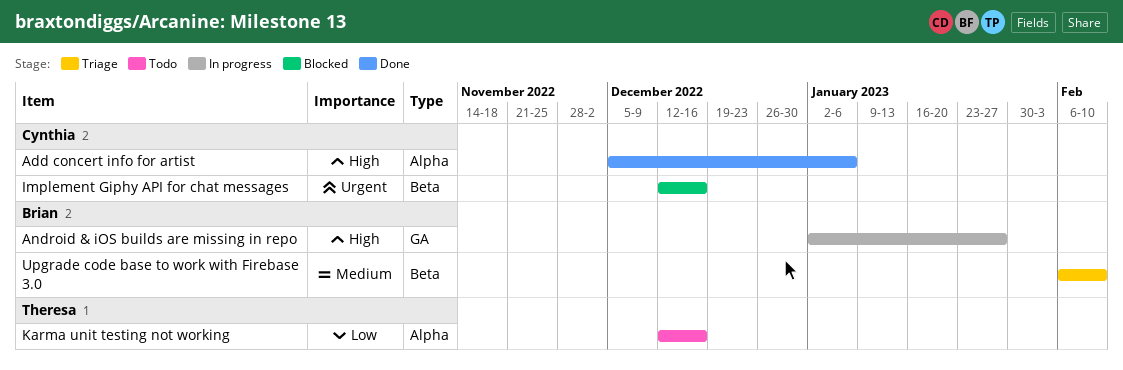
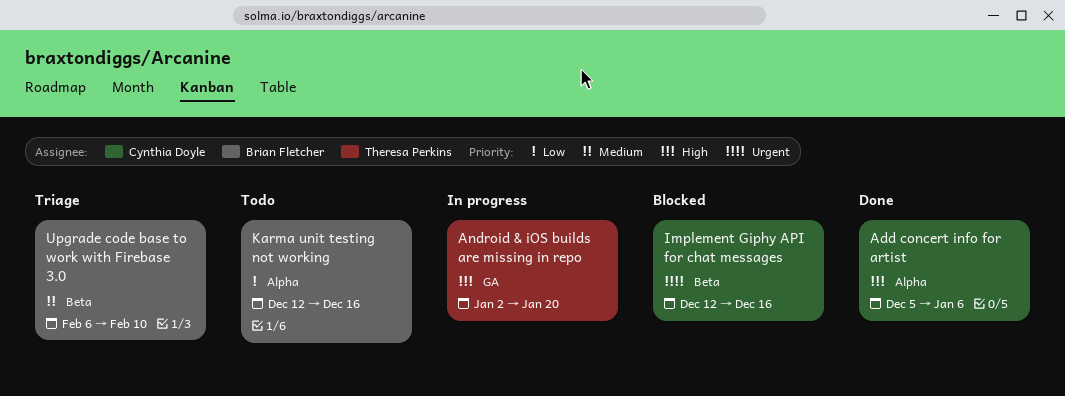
Android & iOS builds are missing in repo, owner: Brian Fletcher -> Theresa Perkins
Android & iOS builds are missing in repo, due: Jan 27 -> Jan 20
Karma unit testing not working, owner: Theresa Perkins -> Brian Fletcher

